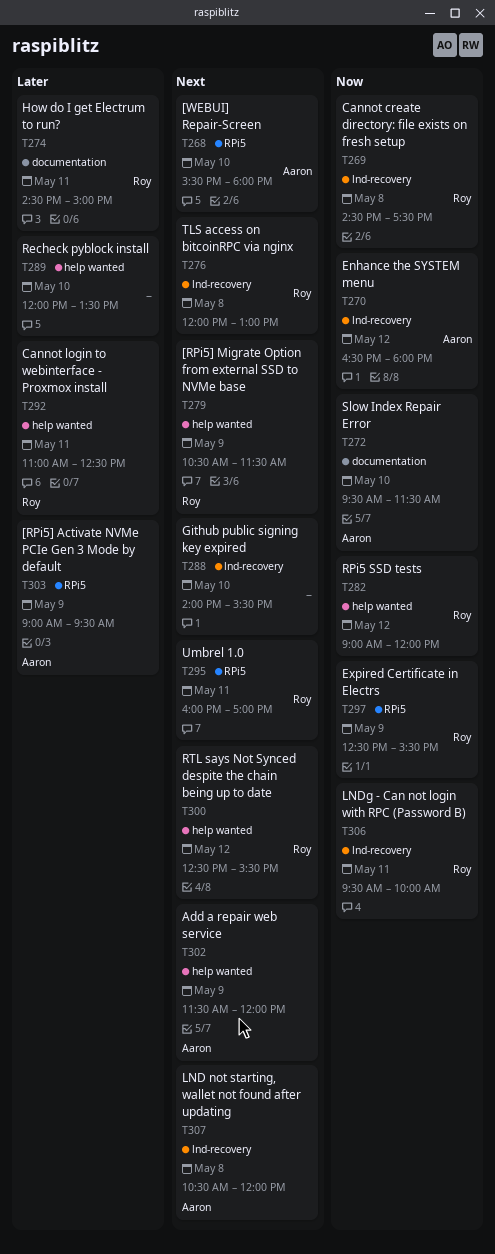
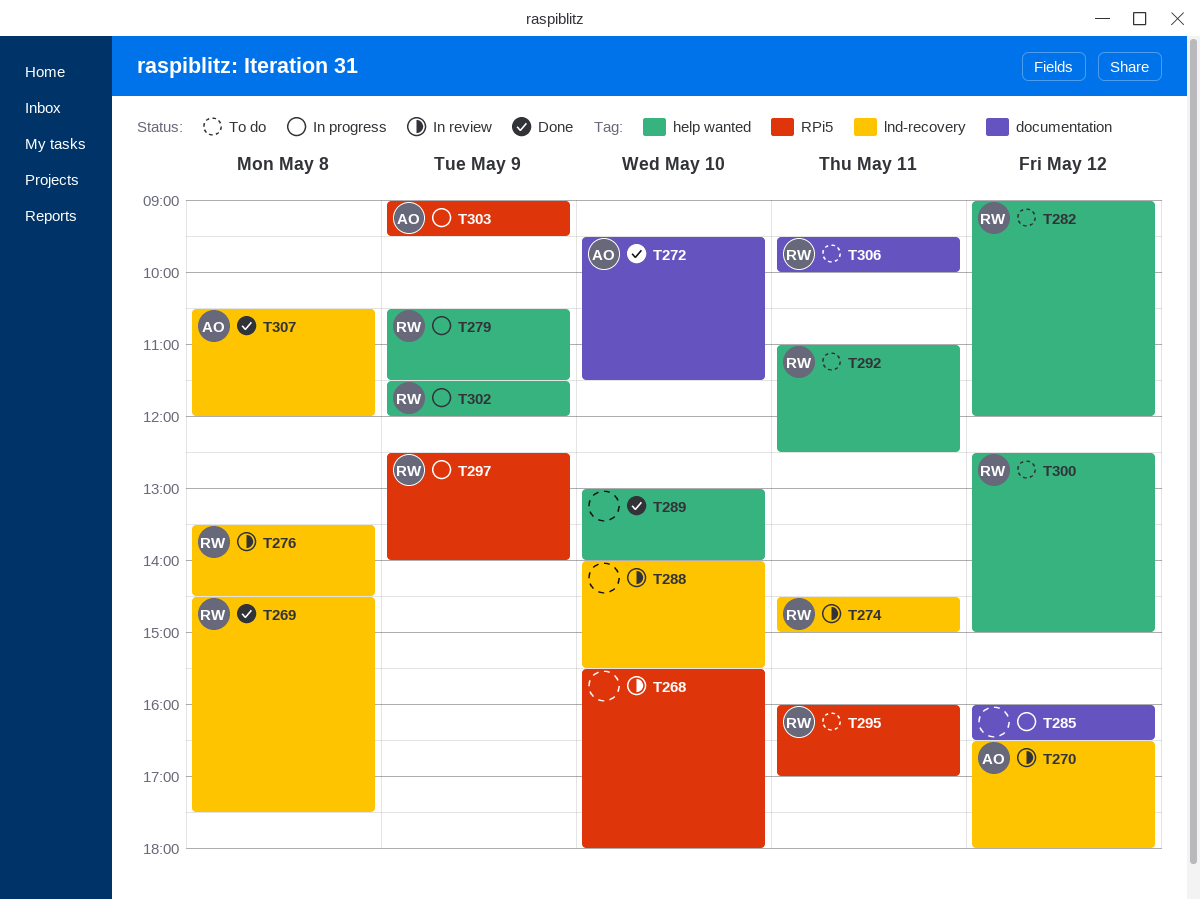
T268, owner: Aaron -> none
T274, label: documentation -> lnd-recovery
T276, begins: 12:00 -> 13:30
T276, ends: 13:00 -> 14:30
T285: none -> present
T289, begins: 12:00 -> 13:00
T289, ends: 13:30 -> 14:00
T297, ends: 15:30 -> 14:00
T300, ends: 15:30 -> 15:00
T302, owner: Aaron -> Roy
T306, label: lnd-recovery -> documentation

